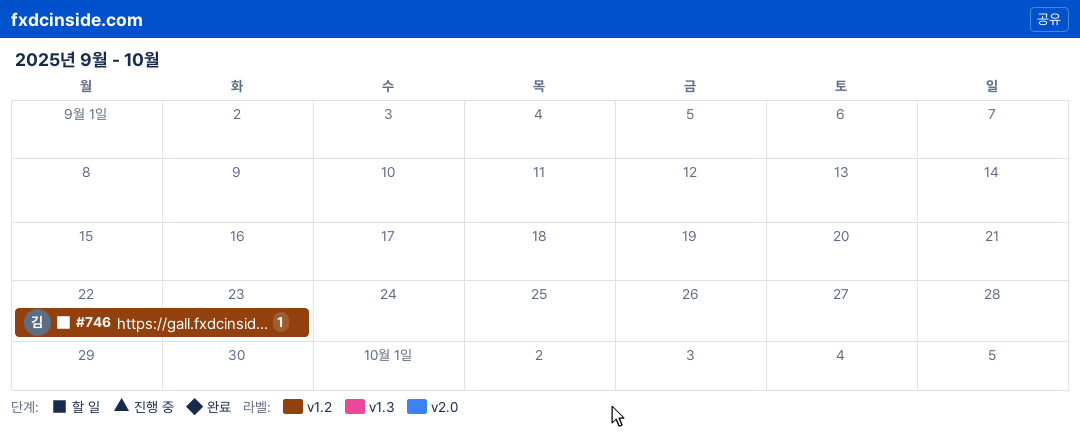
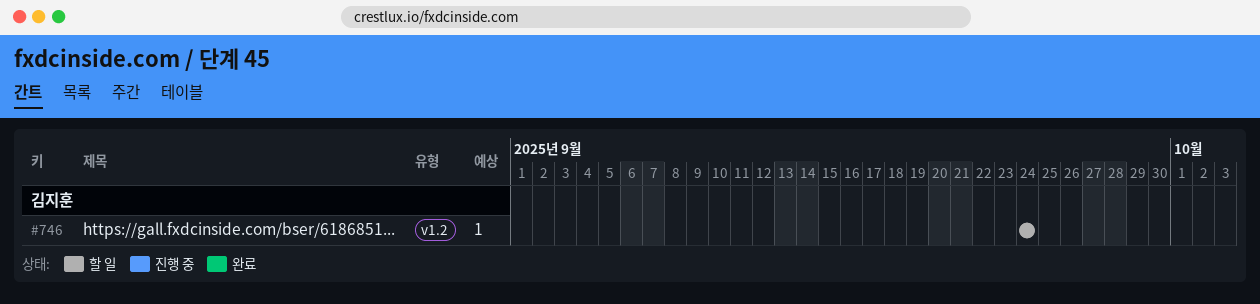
#746, start: Sep 22 -> Sep 24
#746, due: Sep 23 -> Sep 24

